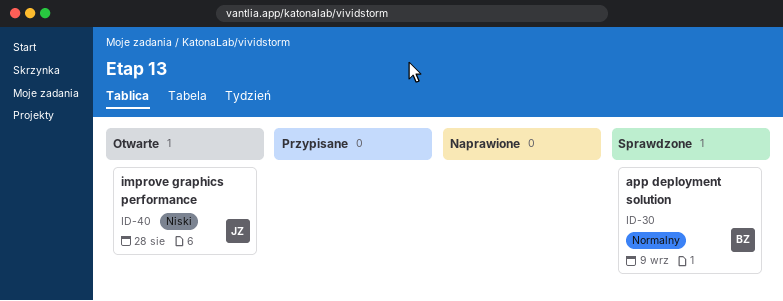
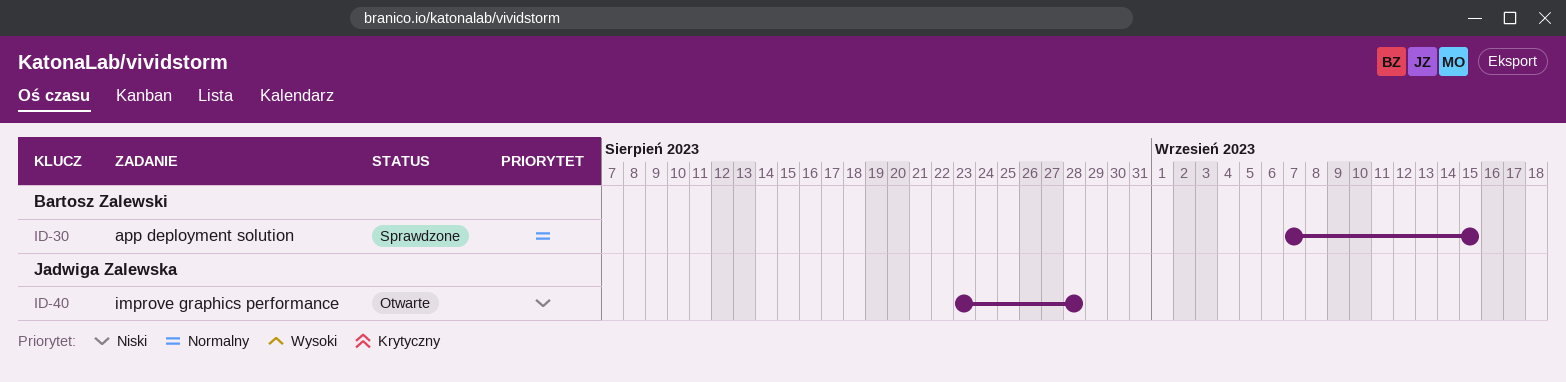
ID-30, due: Sep 9 -> Sep 15

